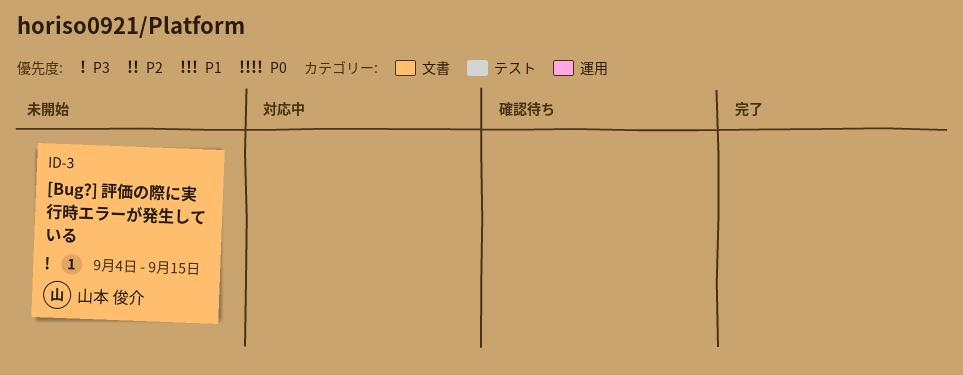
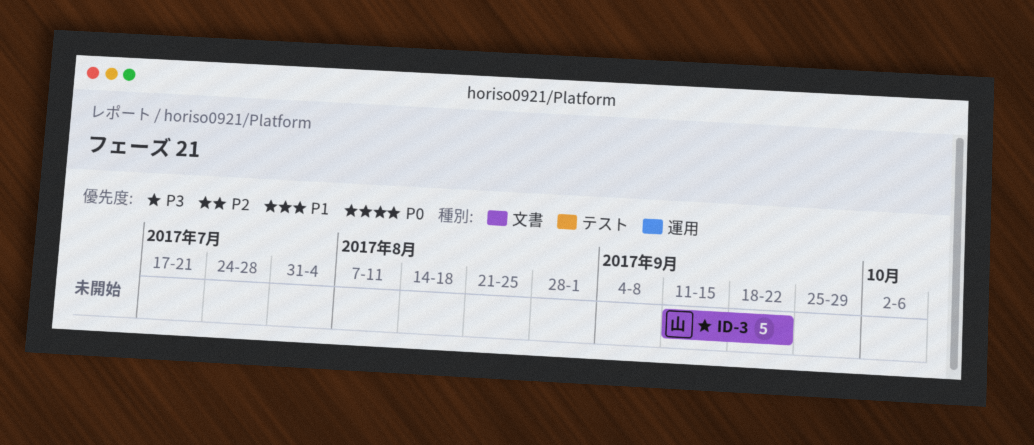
ID-3, estimate: 1 -> 5
ID-3, start: Sep 4 -> Sep 11
ID-3, due: Sep 15 -> Sep 22

